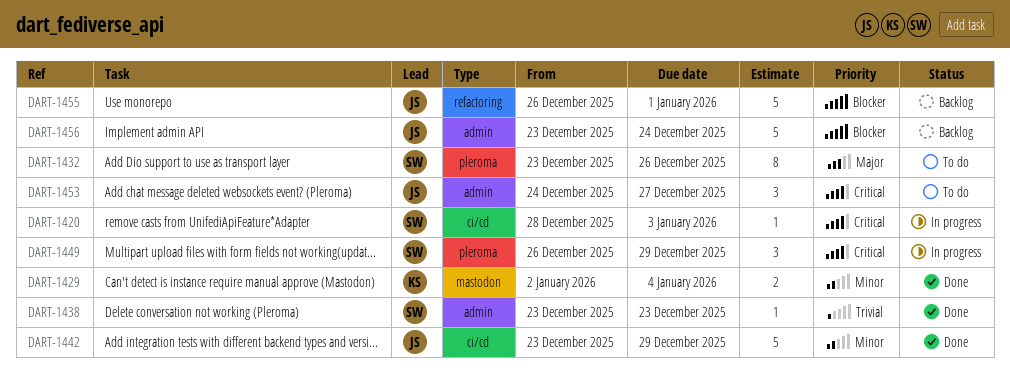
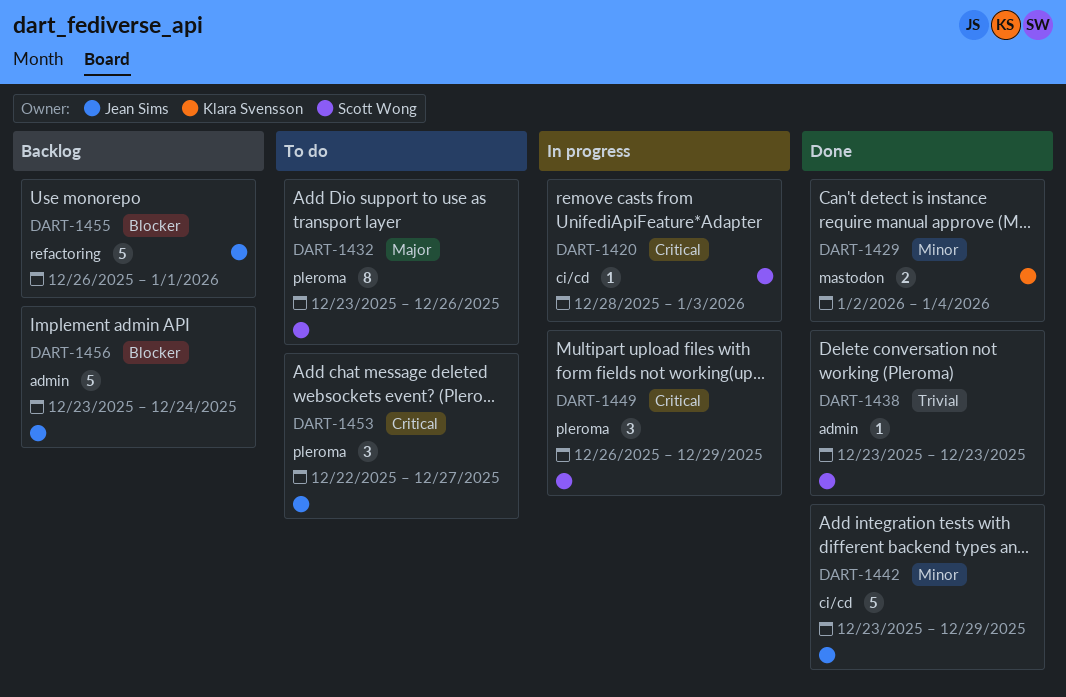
DART-1453, label: admin -> pleroma
DART-1453, start: Dec 24 -> Dec 22

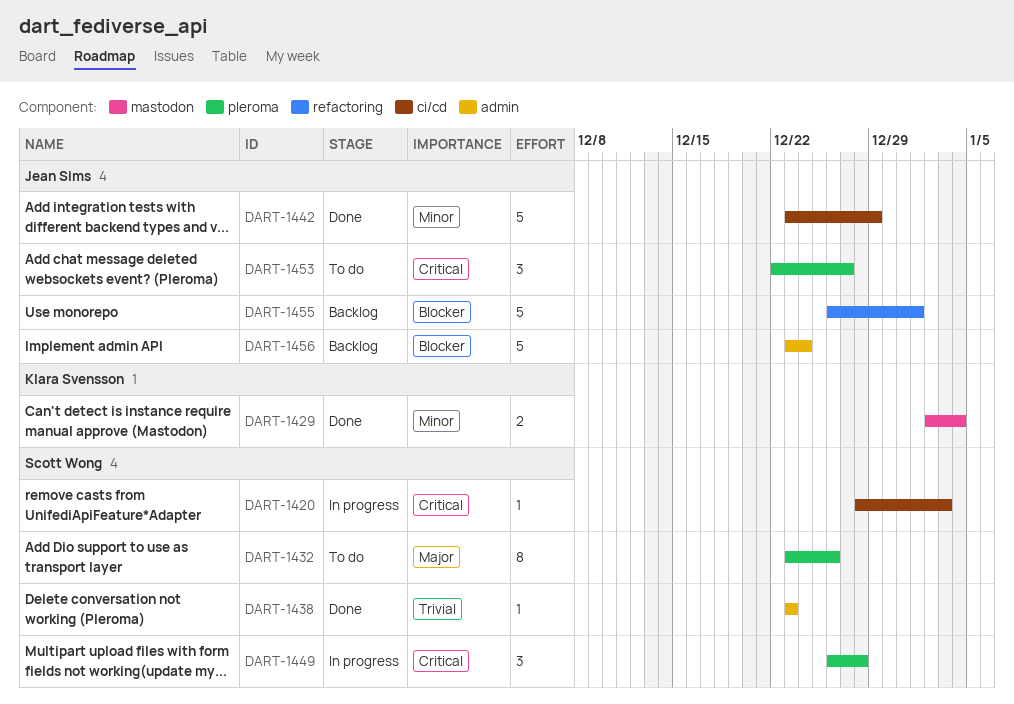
DART-1449, due: Dec 29 -> Dec 28

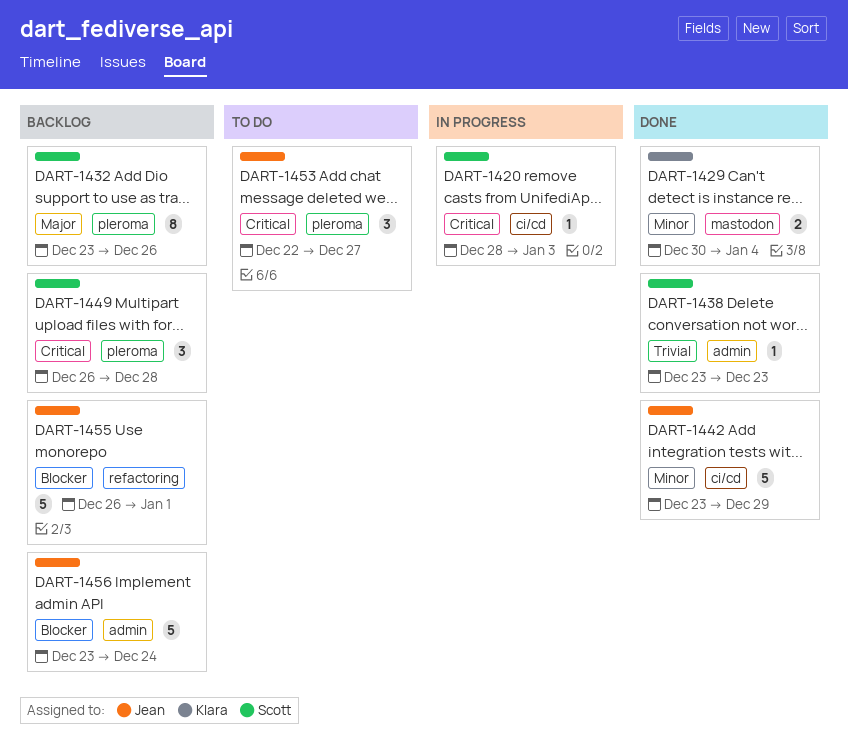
DART-1429, start: Jan 2 -> Dec 30
DART-1432, status: To do -> Backlog
DART-1449, status: In progress -> Backlog

